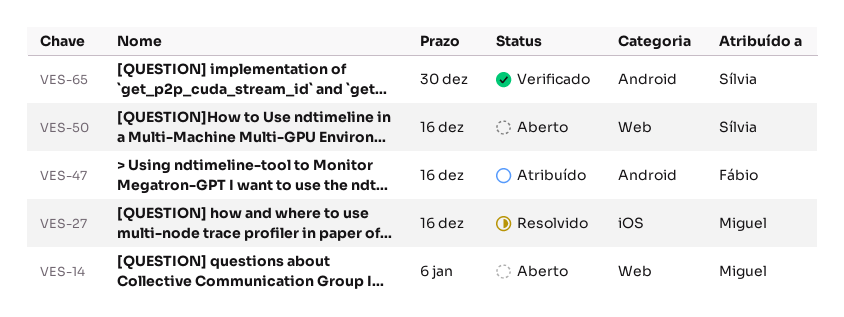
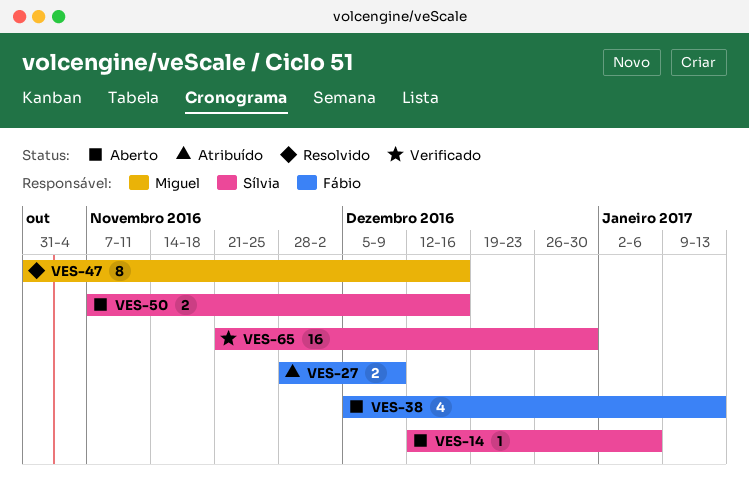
VES-14, owner: Miguel -> Sílvia
VES-27, status: Resolvido -> Atribuído
VES-27, owner: Miguel -> Fábio
VES-27, due: Dec 16 -> Dec 9
VES-38: none -> present
VES-47, status: Atribuído -> Resolvido
VES-47, owner: Fábio -> Miguel

